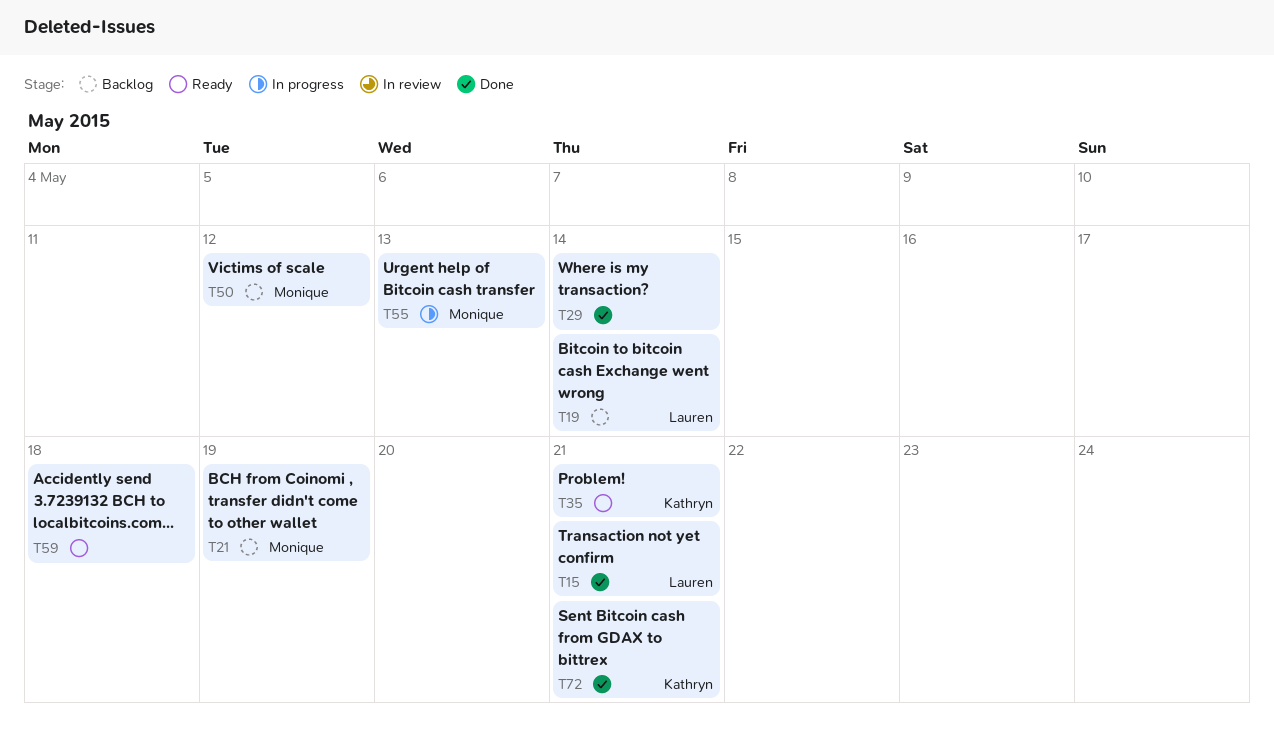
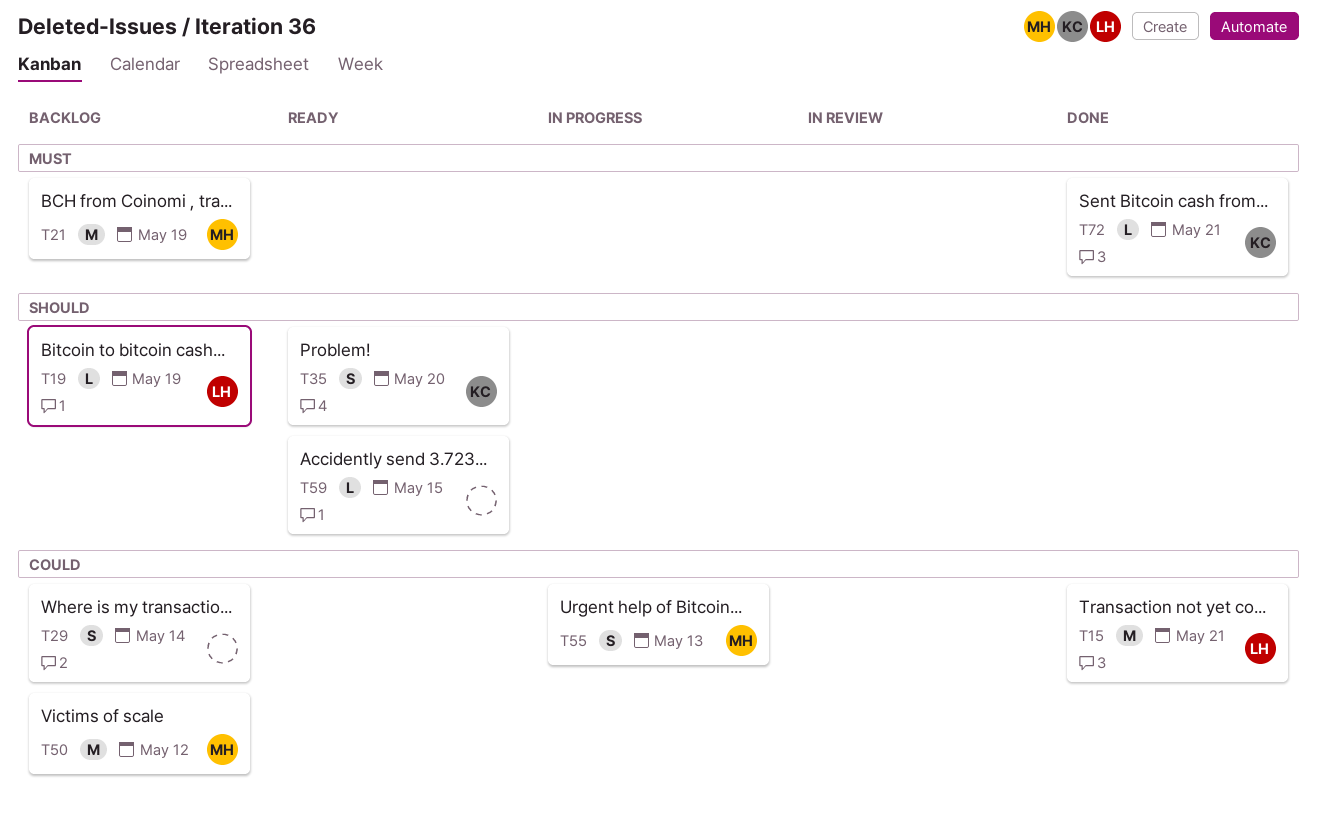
T19, due: May 14 -> May 19
T29, status: Done -> Backlog
T35, due: May 21 -> May 20
T59, due: May 18 -> May 15

